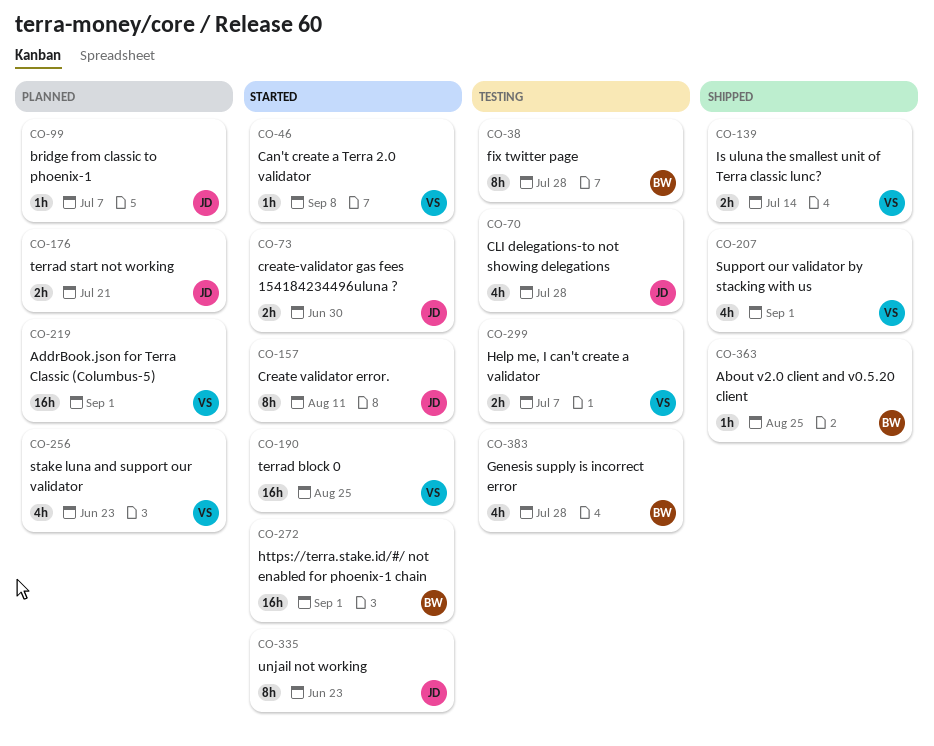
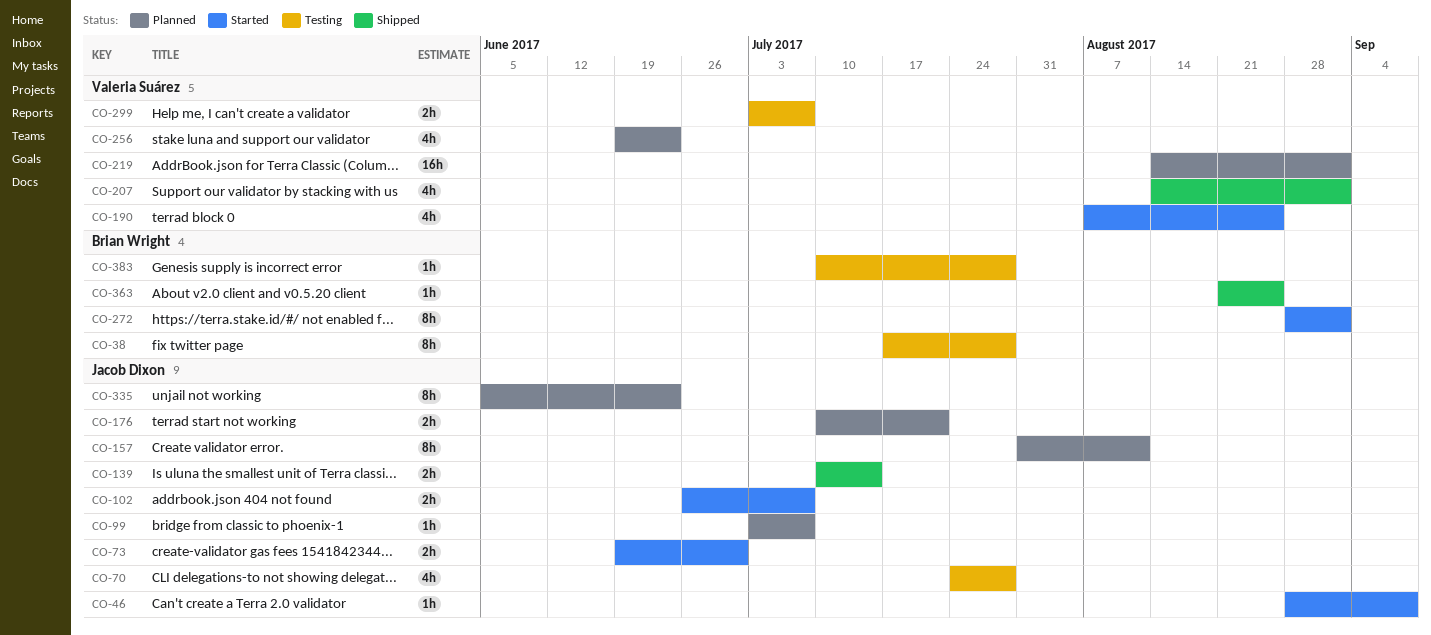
CO-46, owner: Valeria Suárez -> Jacob Dixon
CO-102: none -> present
CO-139, owner: Valeria Suárez -> Jacob Dixon
CO-157, status: Started -> Planned
CO-190, estimate: 16h -> 4h
CO-272, estimate: 16h -> 8h
CO-335, status: Started -> Planned
CO-383, estimate: 4h -> 1h

